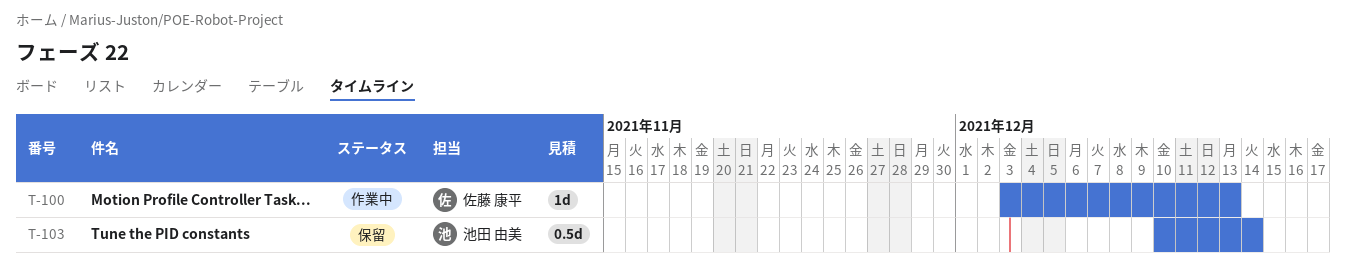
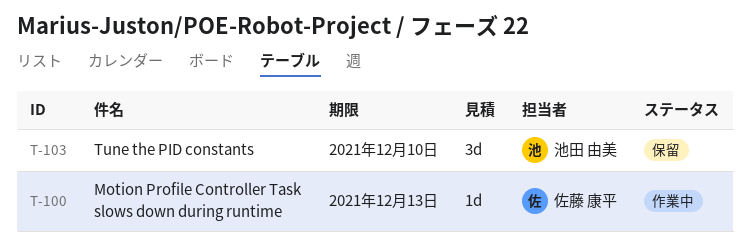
T-103, estimate: 0.5d -> 3d
T-103, due: Dec 14 -> Dec 10

